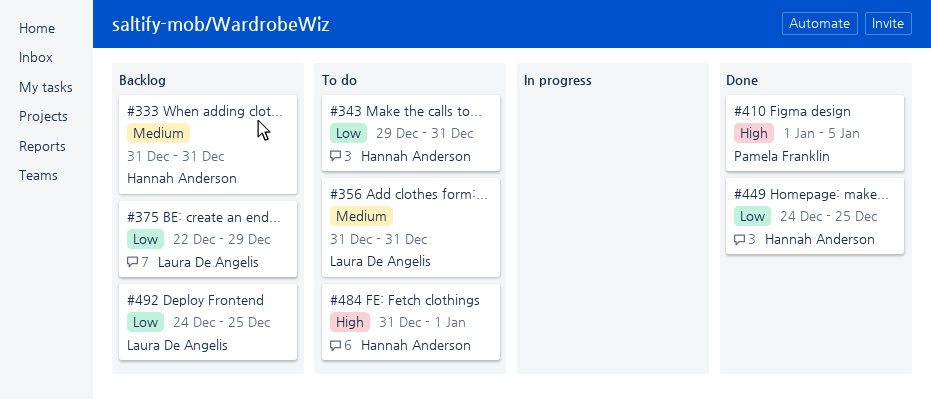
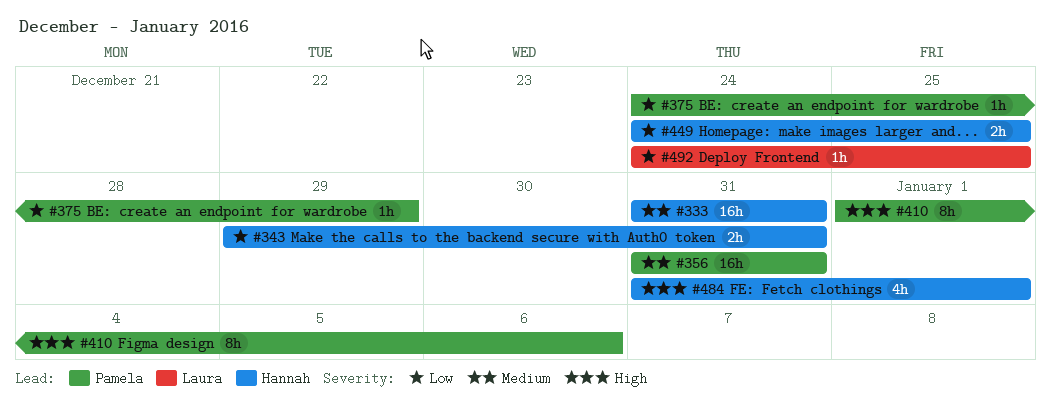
#356, owner: Laura De Angelis -> Pamela Franklin
#375, owner: Laura De Angelis -> Pamela Franklin
#375, start: Dec 22 -> Dec 24
#410, due: Jan 5 -> Jan 6

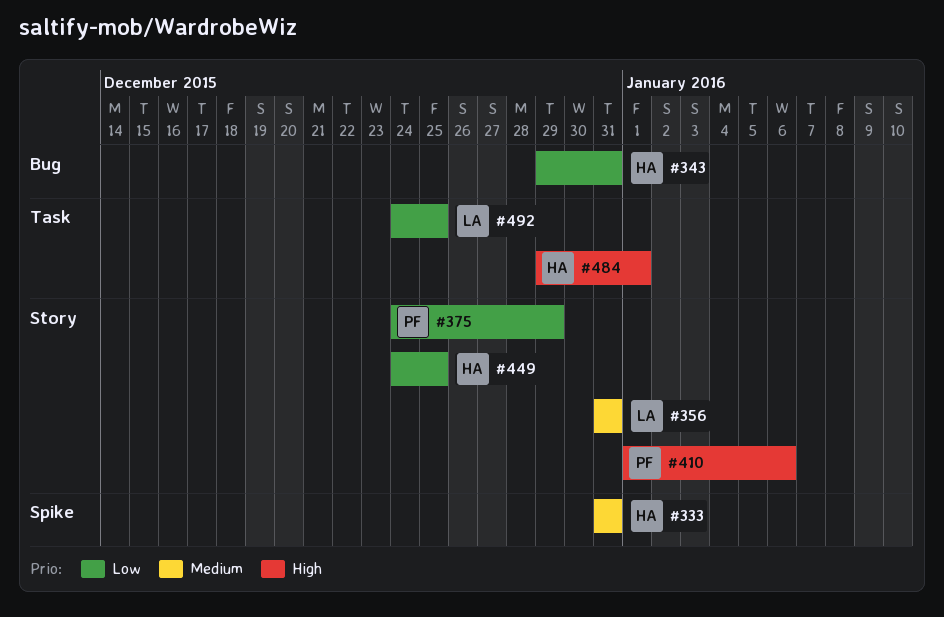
#356, owner: Pamela -> Laura
#484, start: Dec 31 -> Dec 29

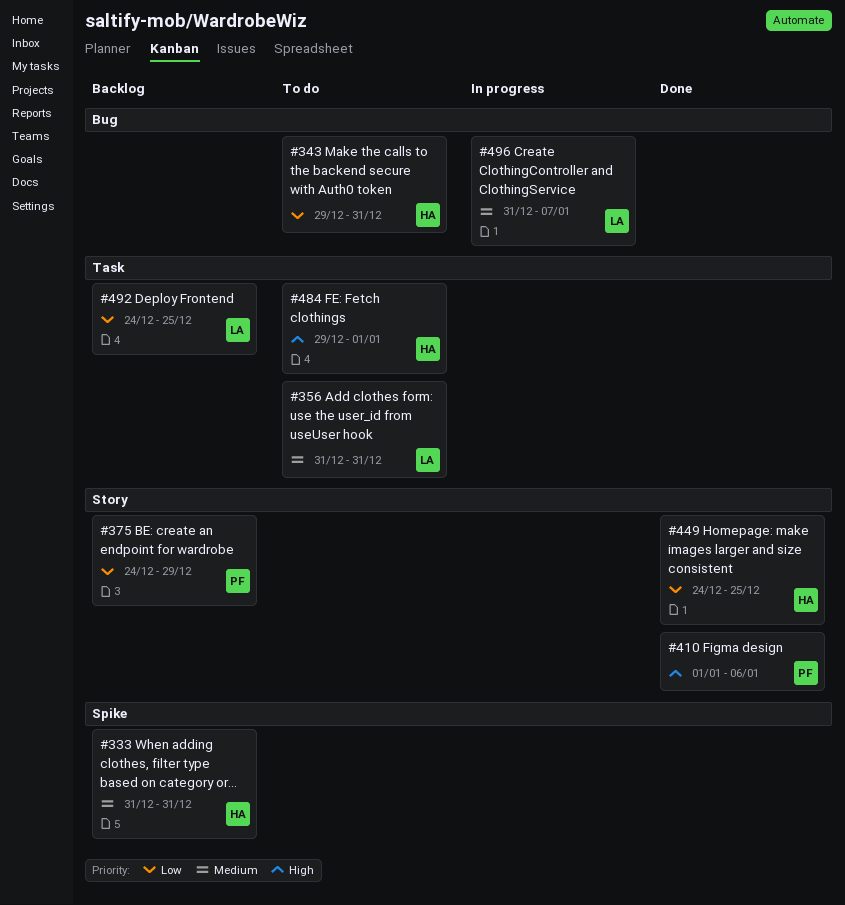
#356, label: Story -> Task
#496: none -> present

